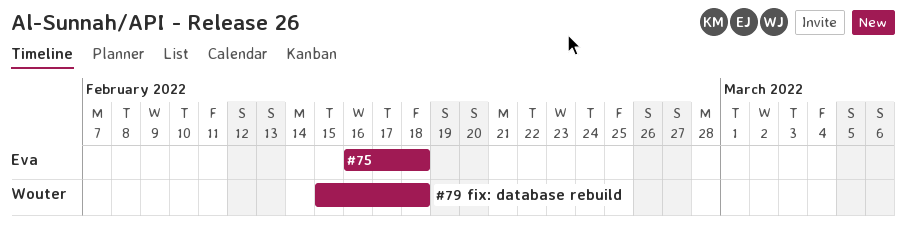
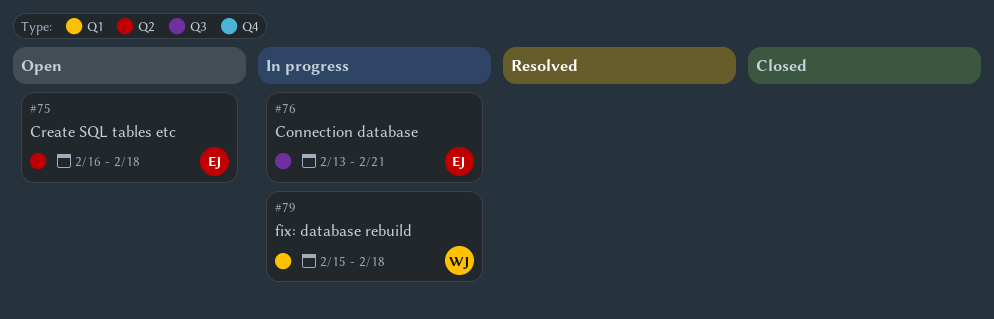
#76: none -> present

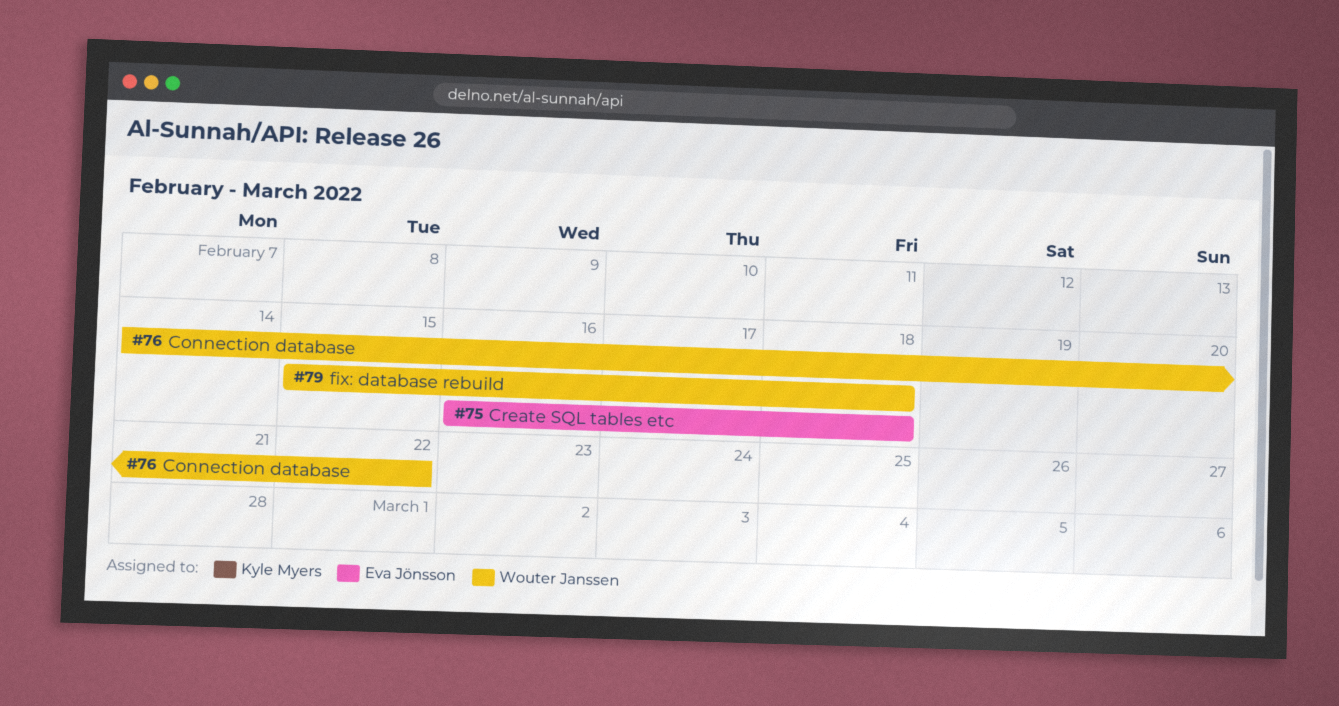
#76, owner: Eva Jönsson -> Wouter Janssen
#76, start: Feb 13 -> Feb 14
#76, due: Feb 21 -> Feb 22

